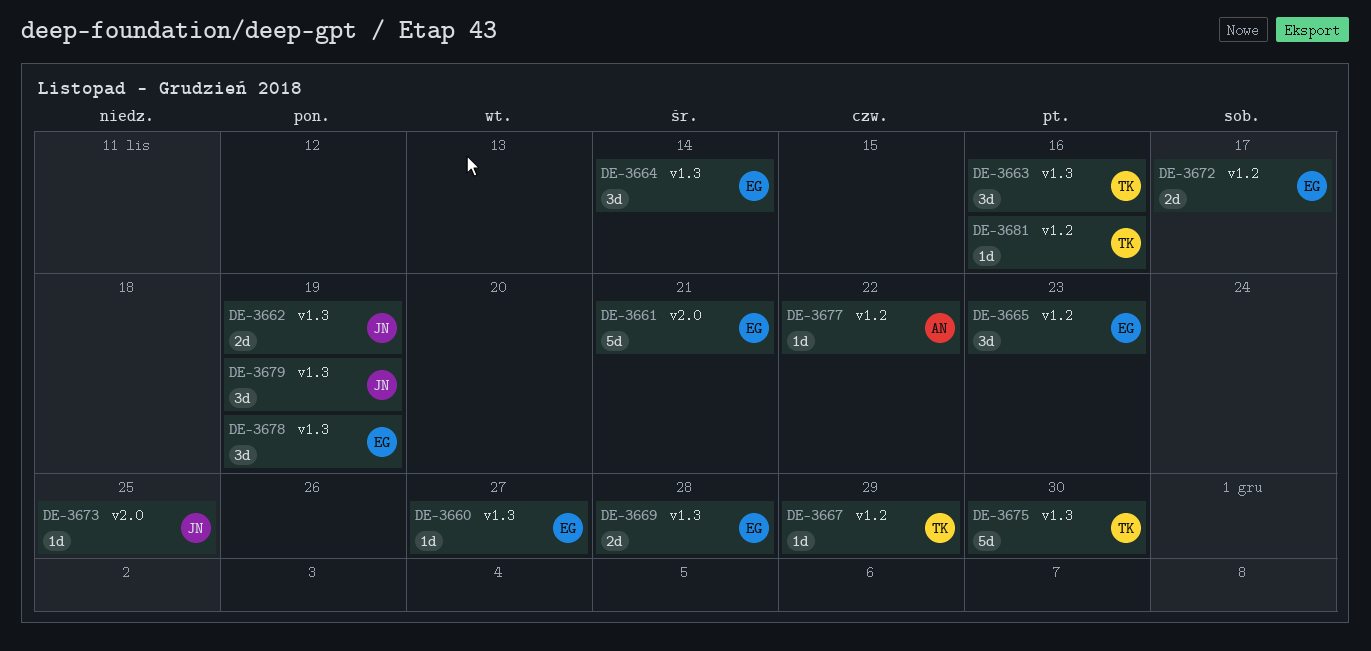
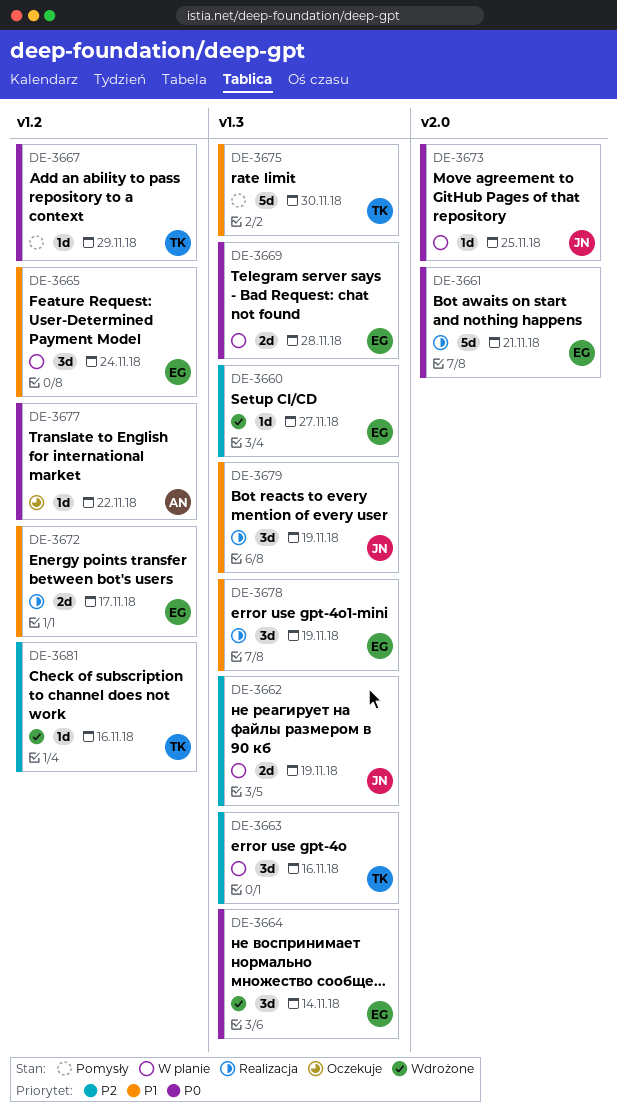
DE-3665, due: Nov 23 -> Nov 24

